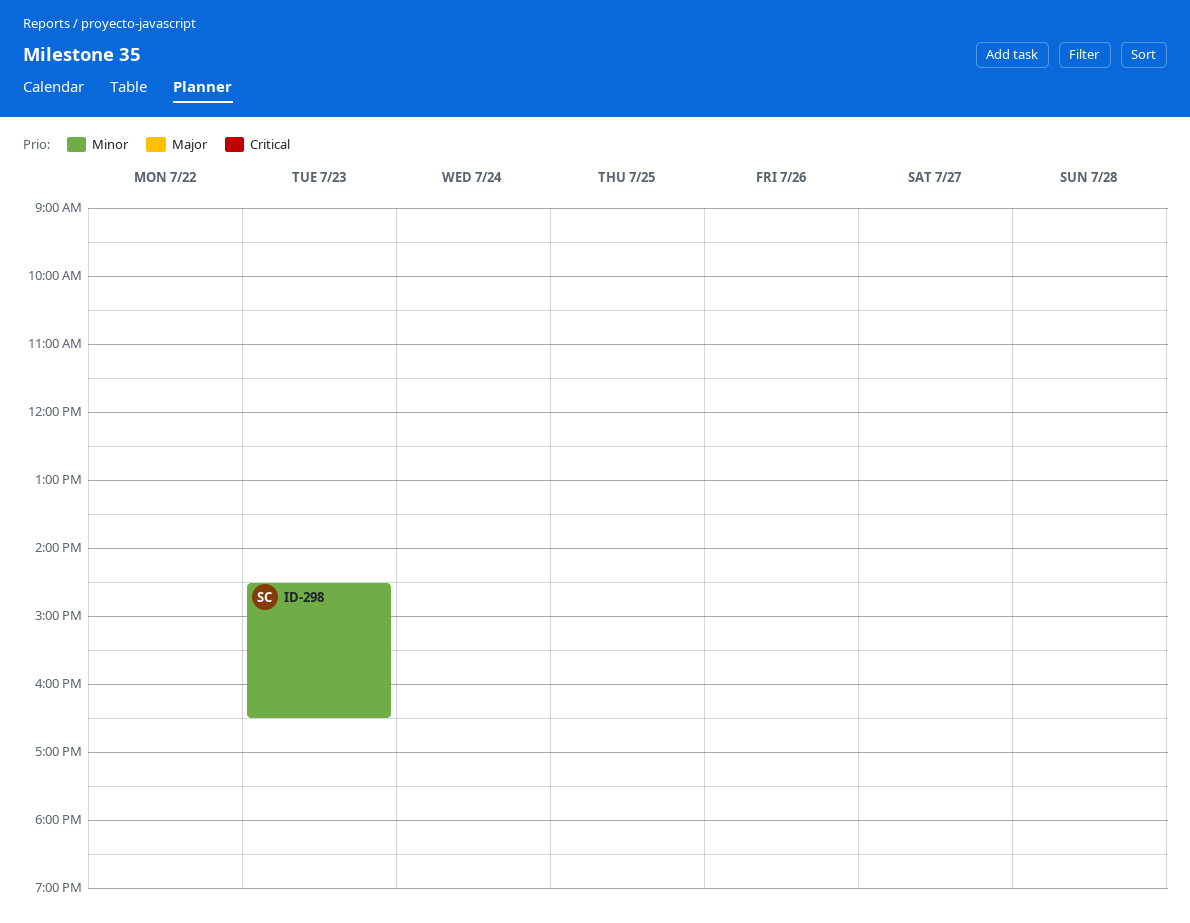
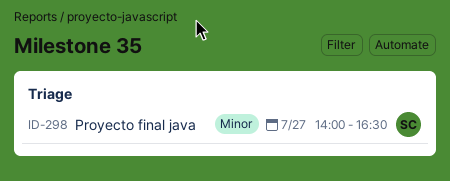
ID-298, day: Jul 23 -> Jul 27
ID-298, begins: 14:30 -> 14:00

